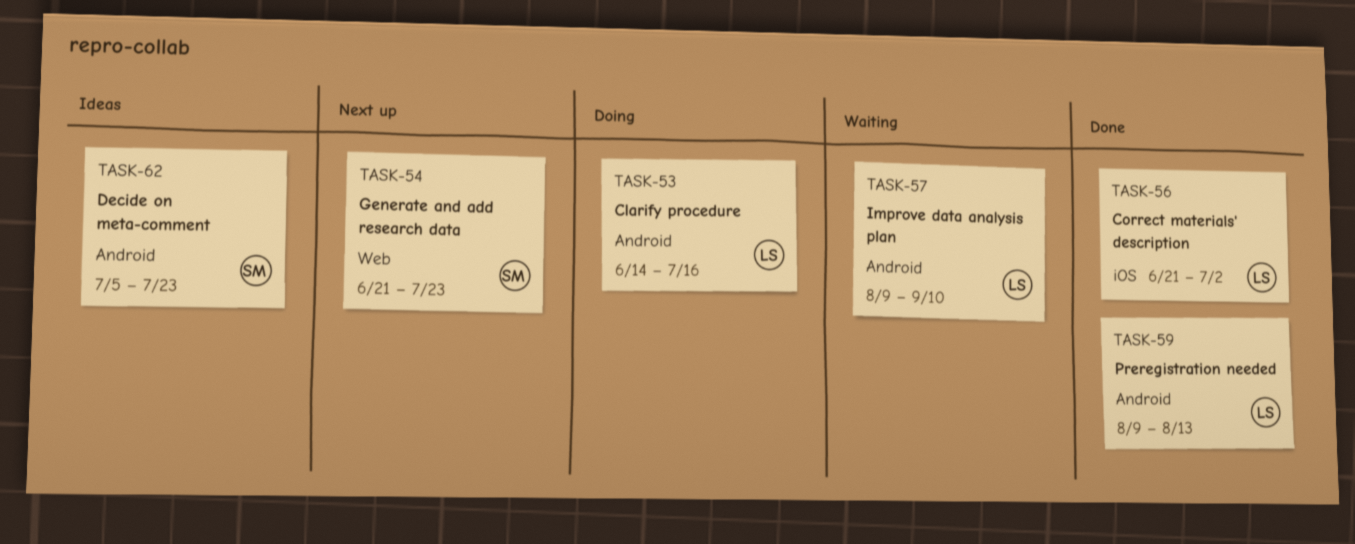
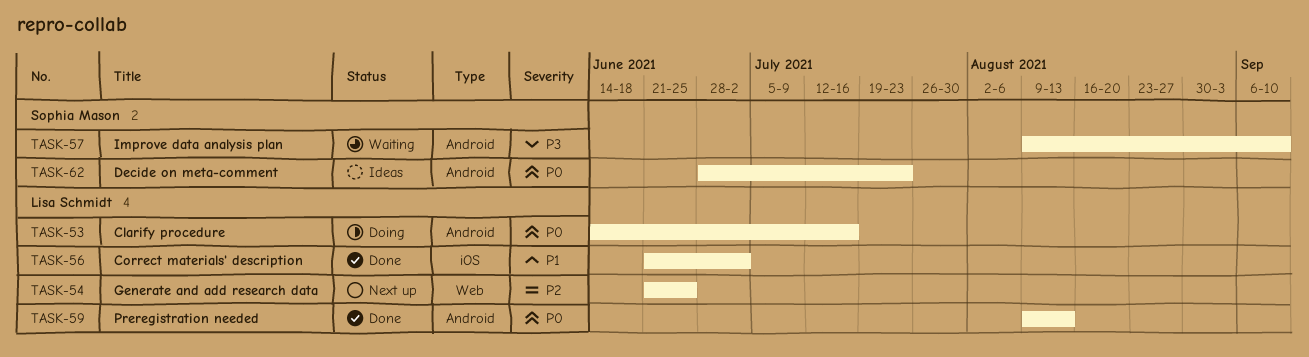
TASK-54, owner: Sophia Mason -> Lisa Schmidt
TASK-54, due: Jul 23 -> Jun 25
TASK-57, owner: Lisa Schmidt -> Sophia Mason
TASK-62, start: Jul 5 -> Jun 28

